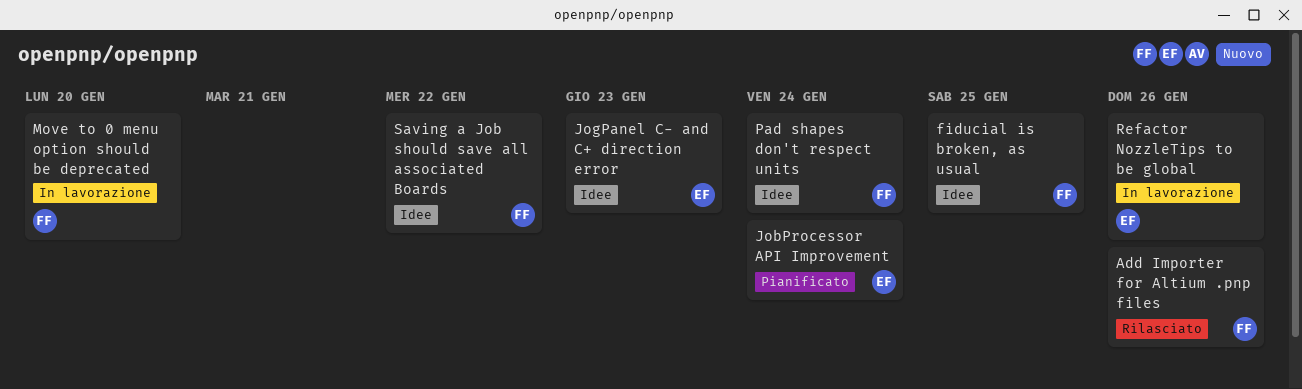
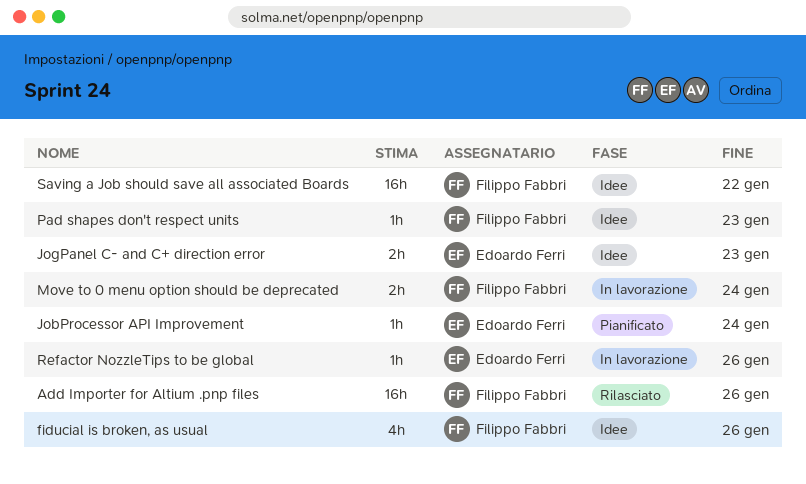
fiducial is broken, as usual, due: Jan 25 -> Jan 26
Move to 0 menu option should be deprecated, due: Jan 20 -> Jan 24
Pad shapes don't respect units, due: Jan 24 -> Jan 23

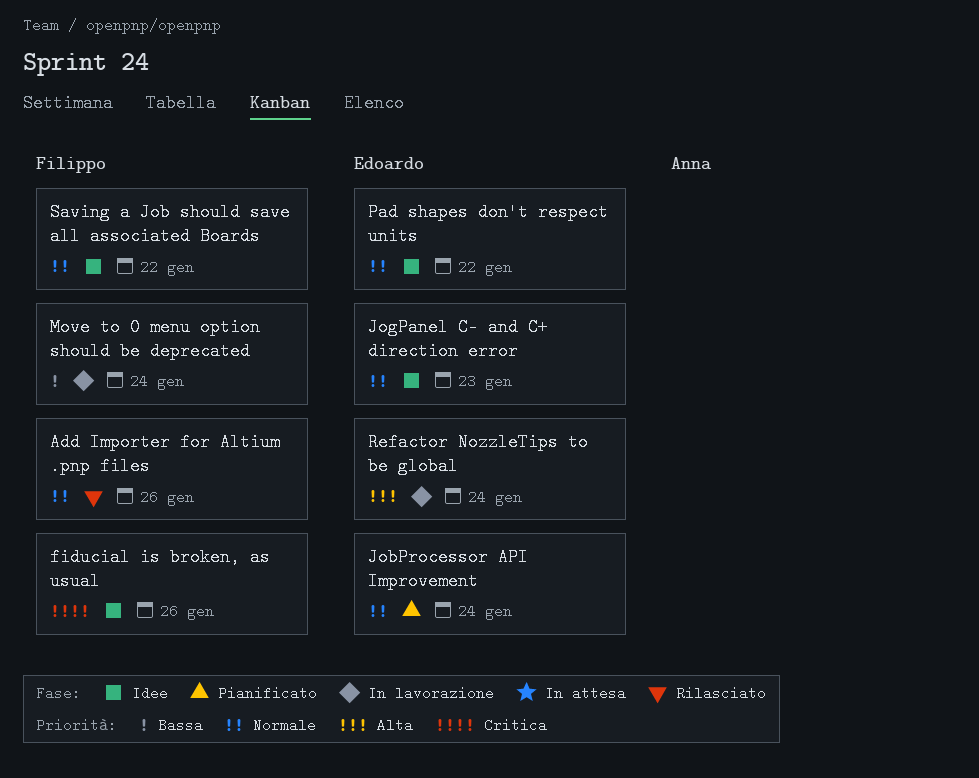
Pad shapes don't respect units, owner: Filippo Fabbri -> Edoardo Ferri
Pad shapes don't respect units, due: Jan 23 -> Jan 22
Refactor NozzleTips to be global, due: Jan 26 -> Jan 24

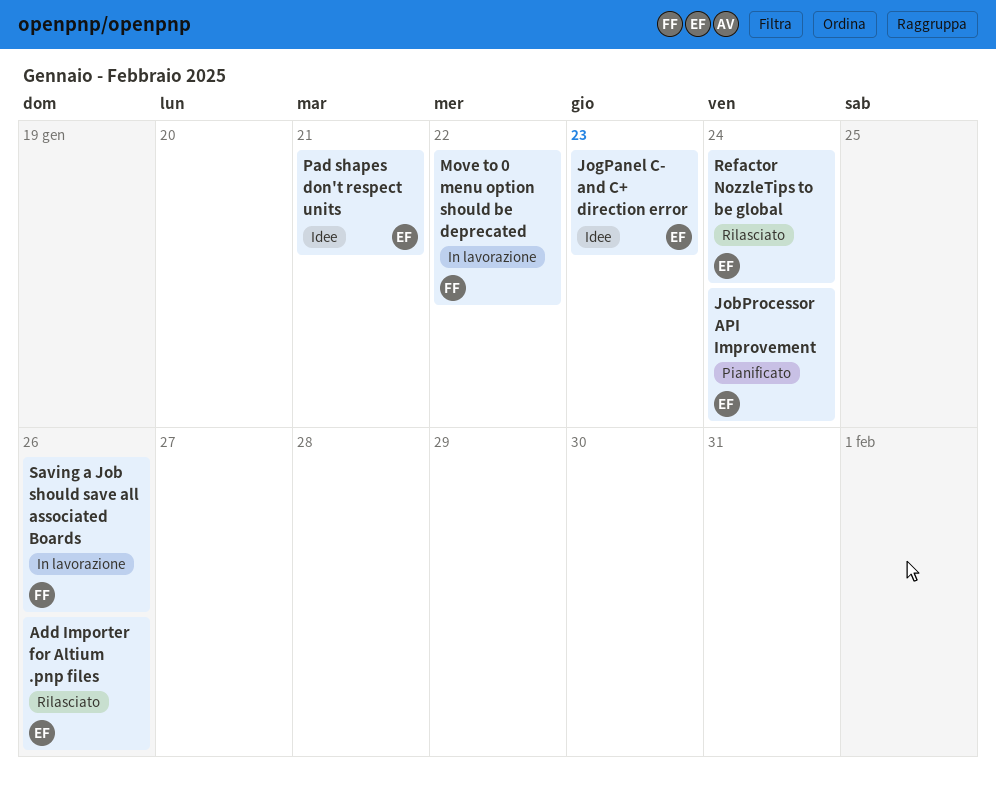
Add Importer for Altium .pnp files, owner: Filippo -> Edoardo
fiducial is broken, as usual: present -> none
Move to 0 menu option should be deprecated, due: Jan 24 -> Jan 22
Pad shapes don't respect units, due: Jan 22 -> Jan 21
Refactor NozzleTips to be global, status: In lavorazione -> Rilasciato
Saving a Job should save all associated Boards, status: Idee -> In lavorazione
Saving a Job should save all associated Boards, due: Jan 22 -> Jan 26

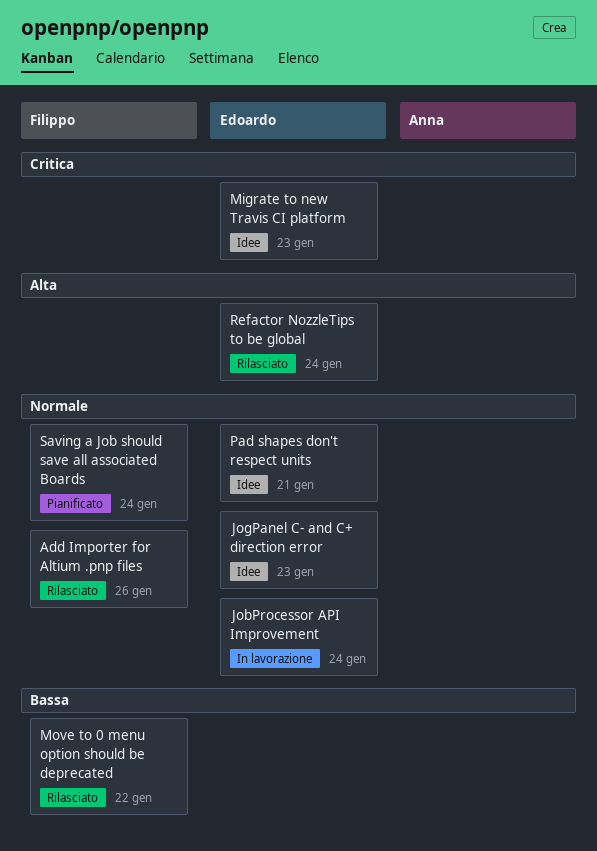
Add Importer for Altium .pnp files, owner: Edoardo -> Filippo
JobProcessor API Improvement, status: Pianificato -> In lavorazione
Migrate to new Travis CI platform: none -> present
Move to 0 menu option should be deprecated, status: In lavorazione -> Rilasciato
Saving a Job should save all associated Boards, status: In lavorazione -> Pianificato
Saving a Job should save all associated Boards, due: Jan 26 -> Jan 24

